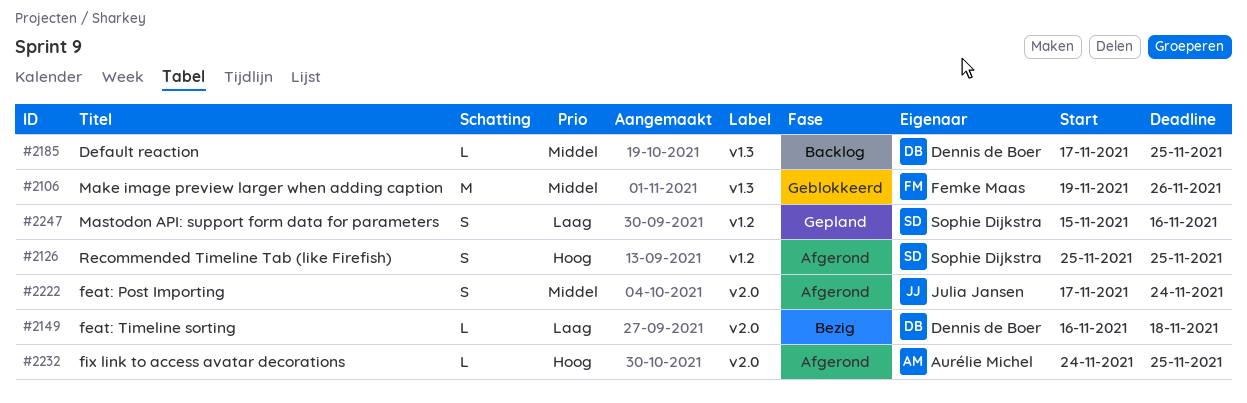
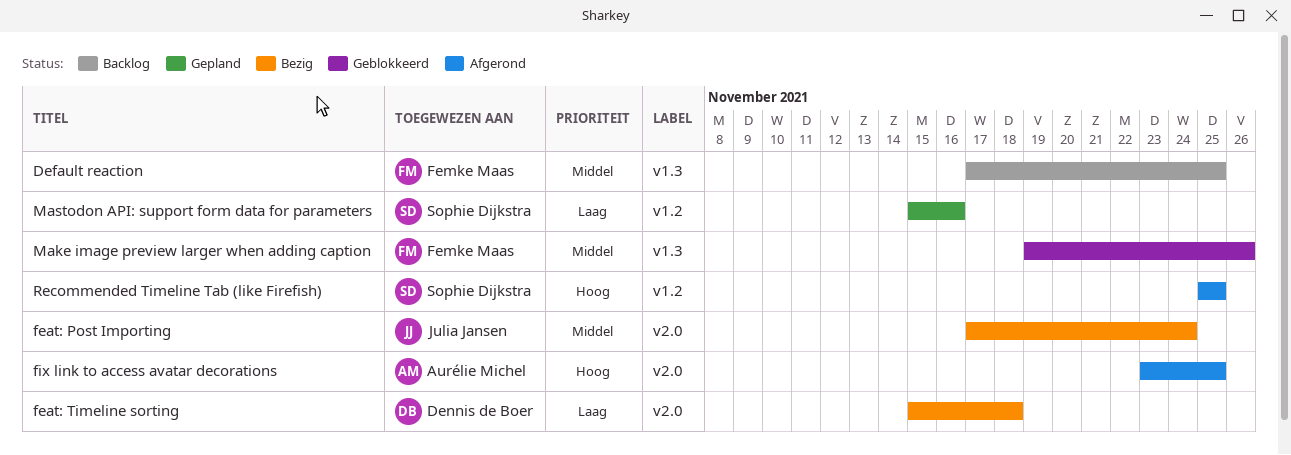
Default reaction, owner: Dennis de Boer -> Femke Maas
feat: Post Importing, status: Afgerond -> Bezig
feat: Timeline sorting, start: Nov 16 -> Nov 15
fix link to access avatar decorations, start: Nov 24 -> Nov 23

